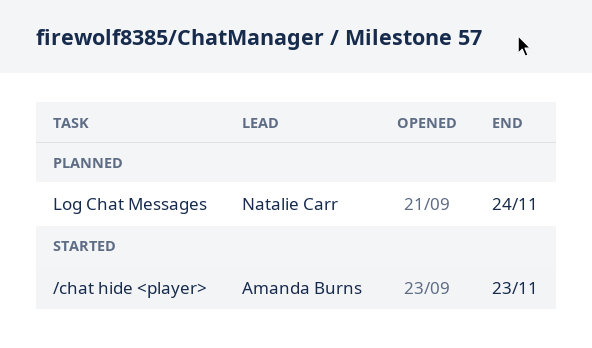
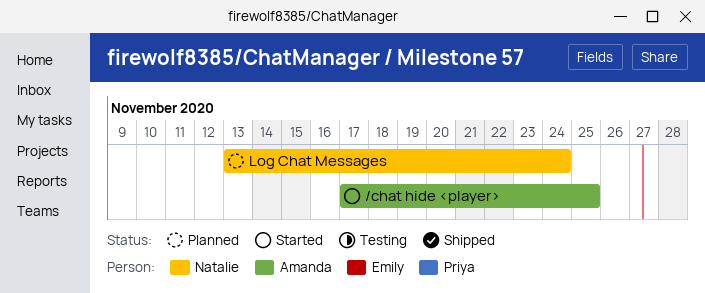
/chat hide <player>, due: Nov 23 -> Nov 25

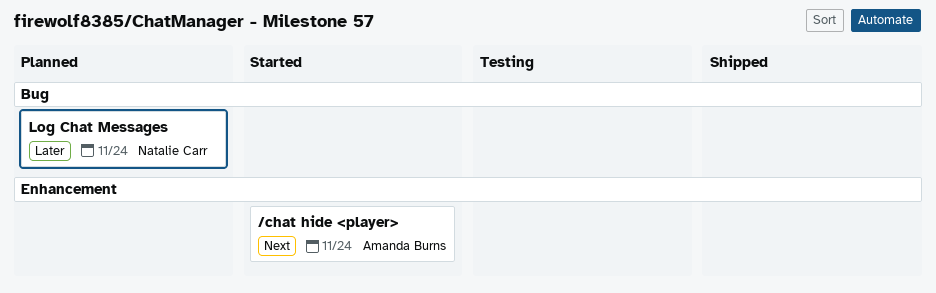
/chat hide <player>, due: Nov 25 -> Nov 24

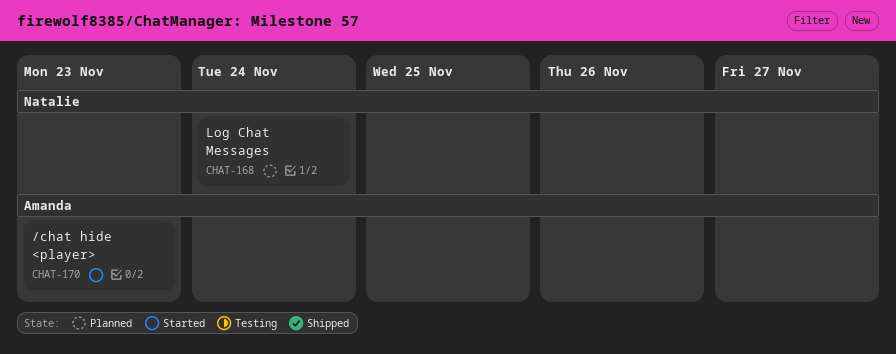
/chat hide <player>, due: Nov 24 -> Nov 23

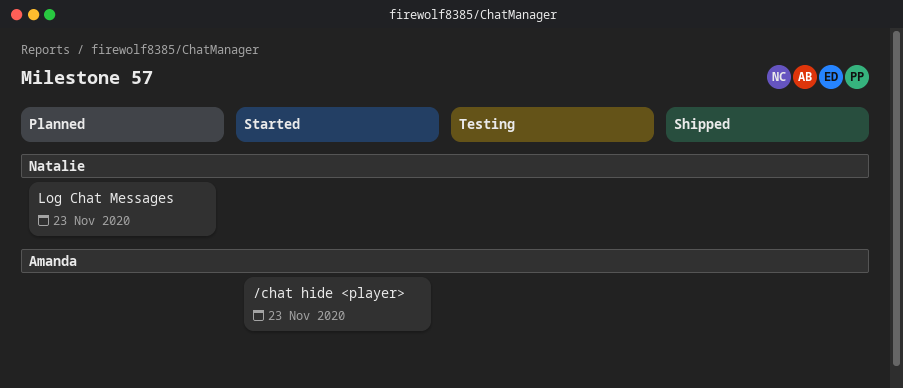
Log Chat Messages, due: Nov 24 -> Nov 23

